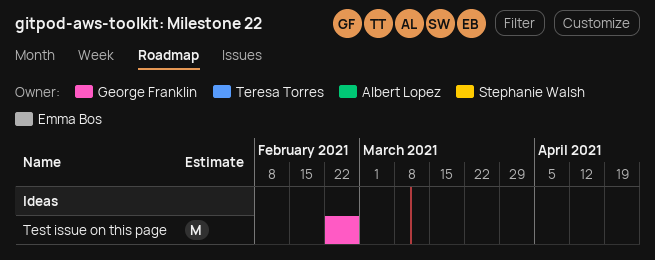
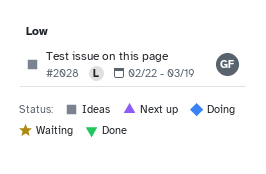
Test issue on this page, estimate: M -> L
Test issue on this page, due: Feb 26 -> Mar 19

